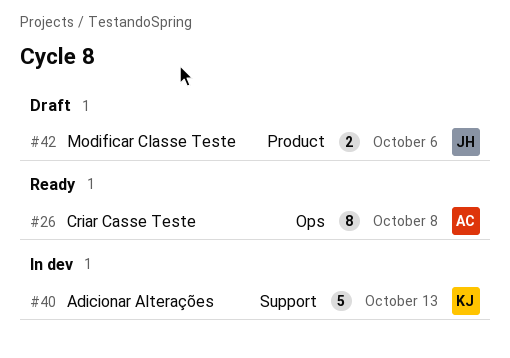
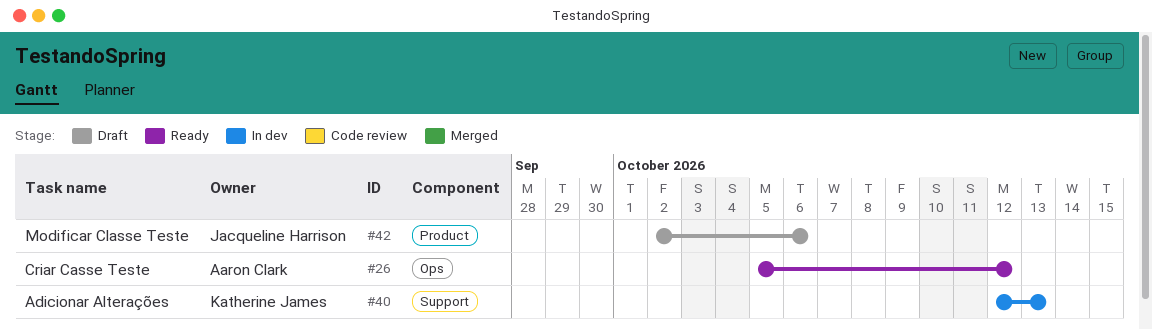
#26, due: Oct 8 -> Oct 12

